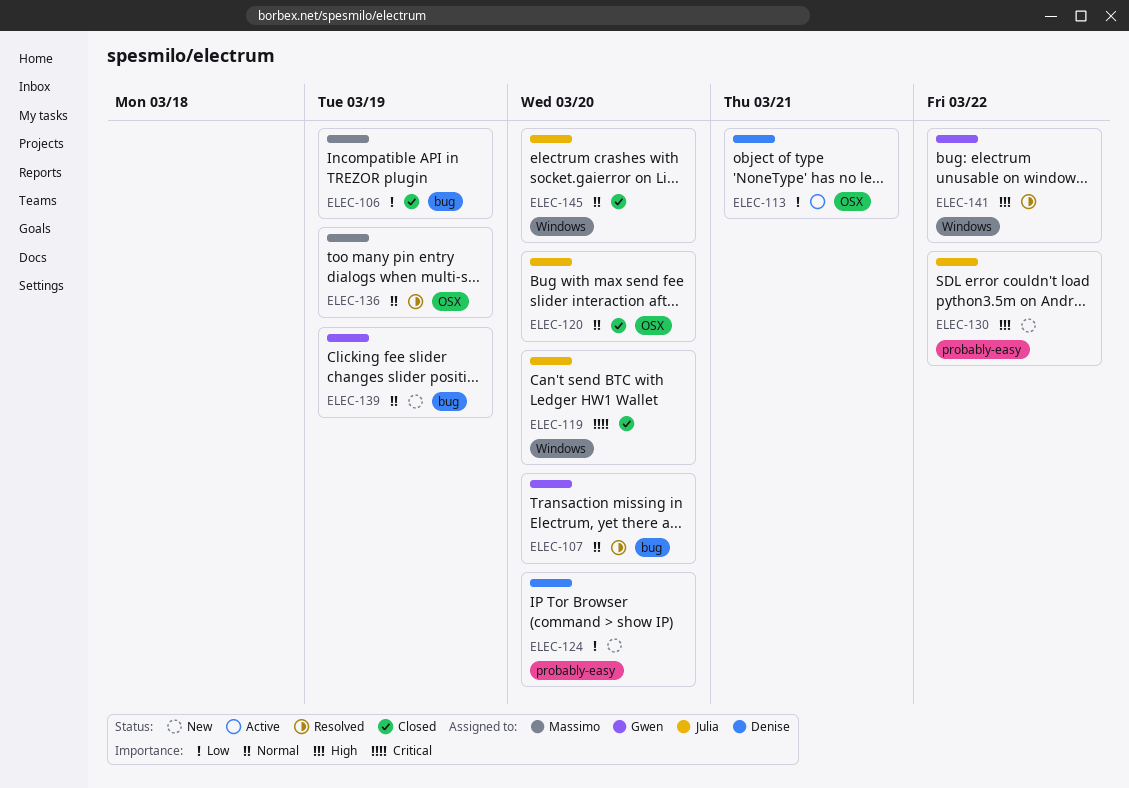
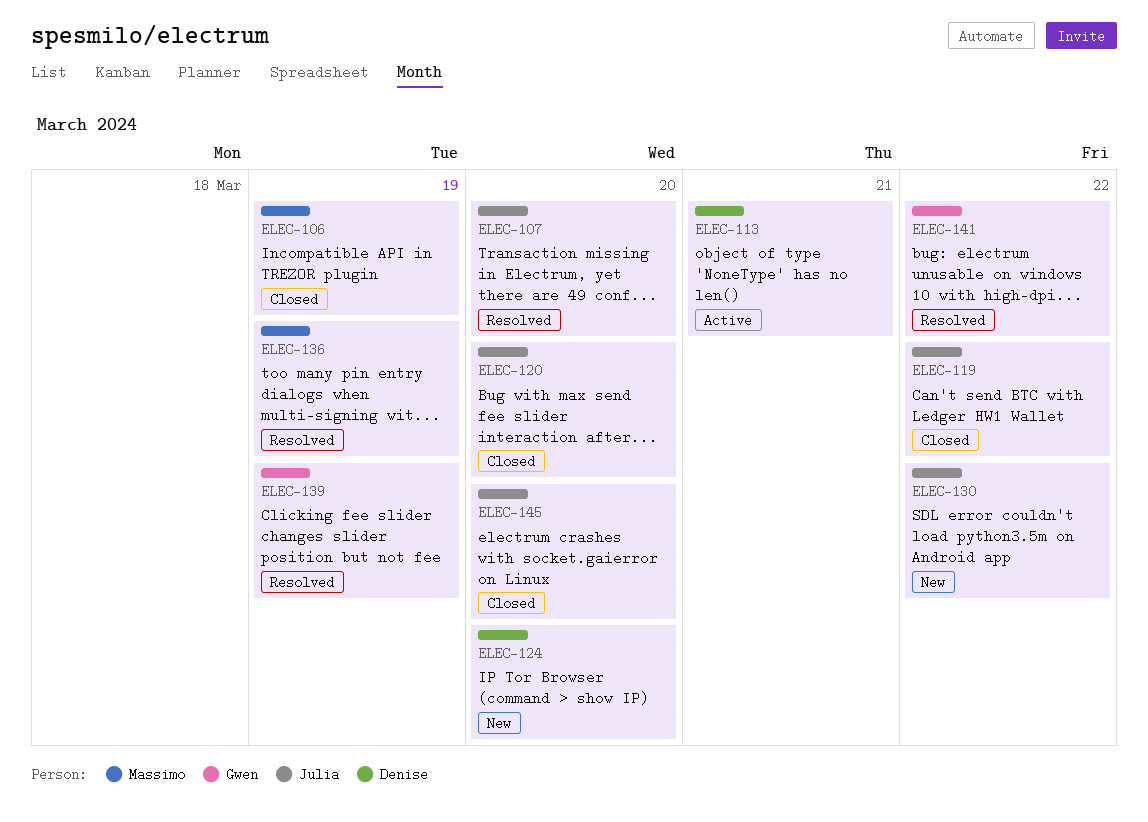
ELEC-107, owner: Gwen -> Julia
ELEC-119, due: Mar 20 -> Mar 22
ELEC-139, status: New -> Resolved

